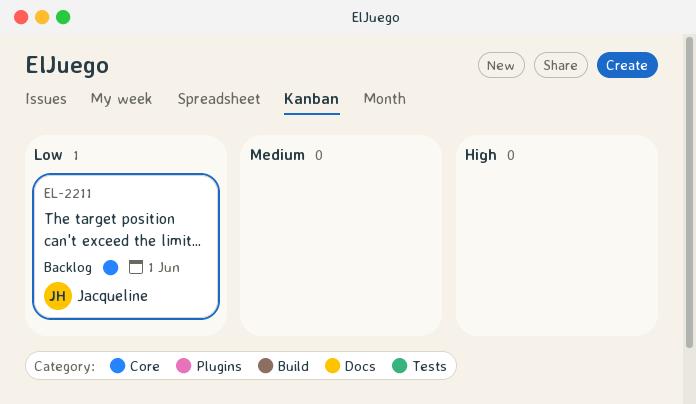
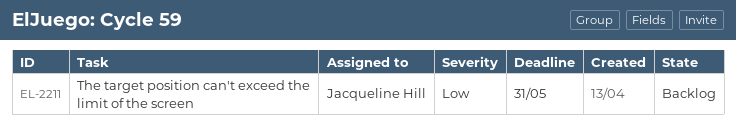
EL-2211, due: Jun 1 -> May 31

